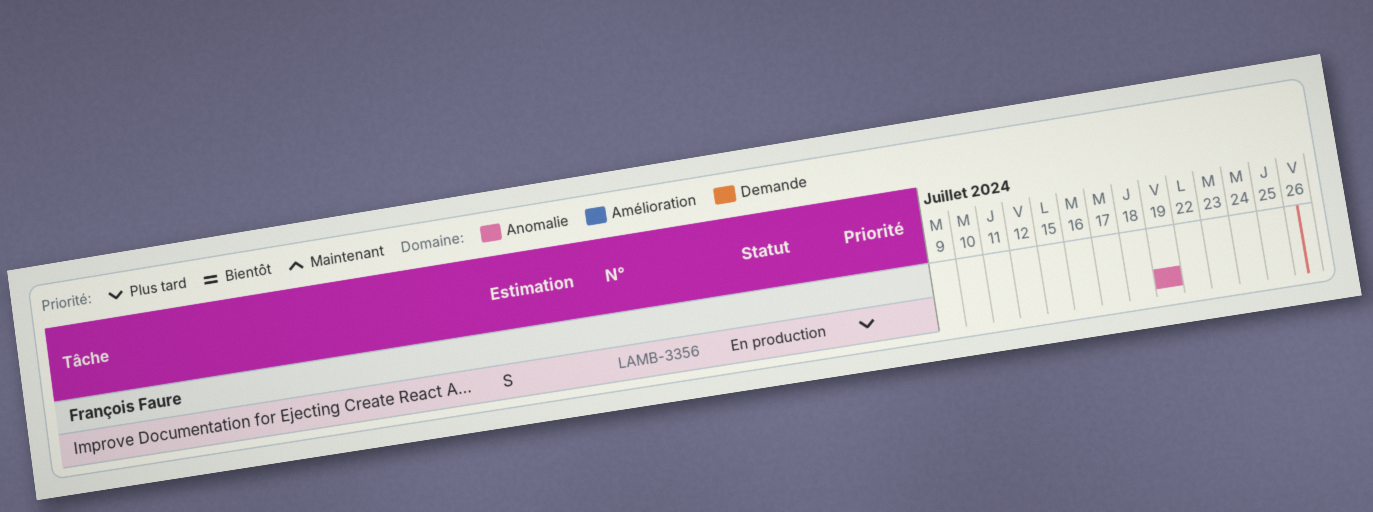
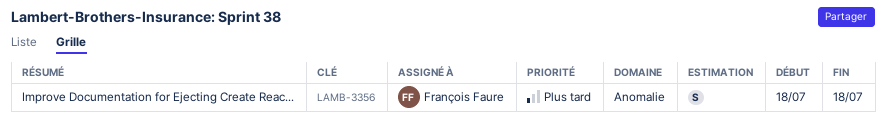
LAMB-3356, start: Jul 19 -> Jul 18
LAMB-3356, due: Jul 19 -> Jul 18

